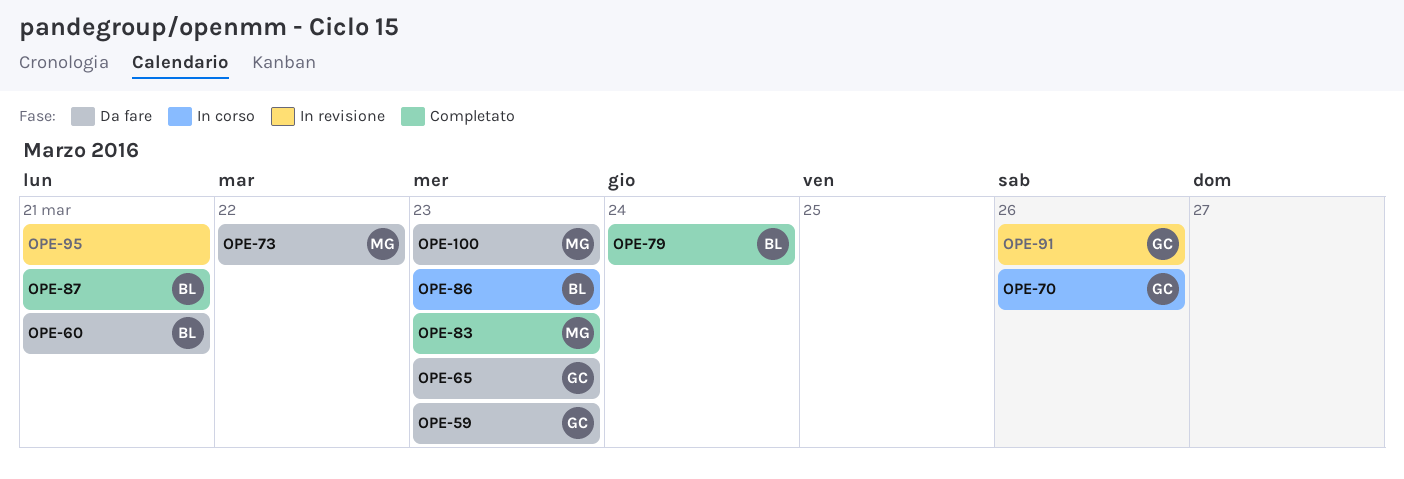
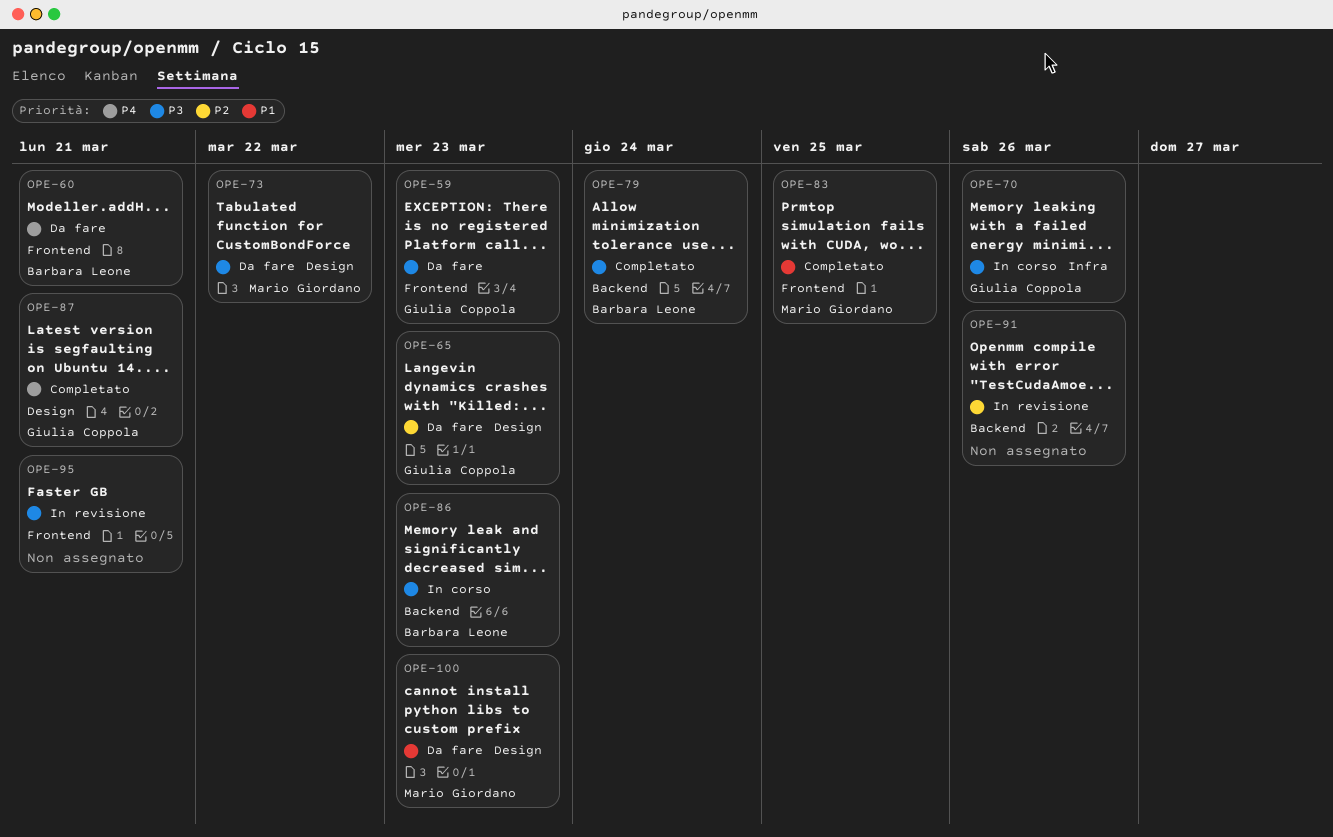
OPE-83, due: Mar 23 -> Mar 25
OPE-87, owner: Barbara Leone -> Giulia Coppola
OPE-91, owner: Giulia Coppola -> none

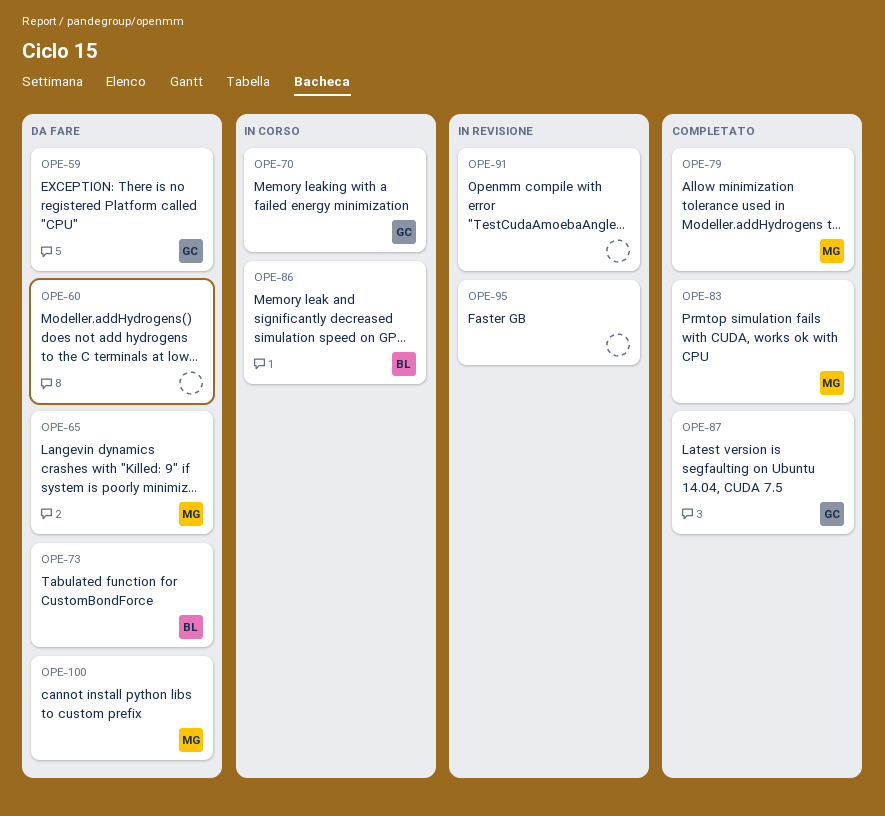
OPE-60, owner: Barbara Leone -> none
OPE-65, owner: Giulia Coppola -> Mario Giordano
OPE-73, owner: Mario Giordano -> Barbara Leone
OPE-79, owner: Barbara Leone -> Mario Giordano

